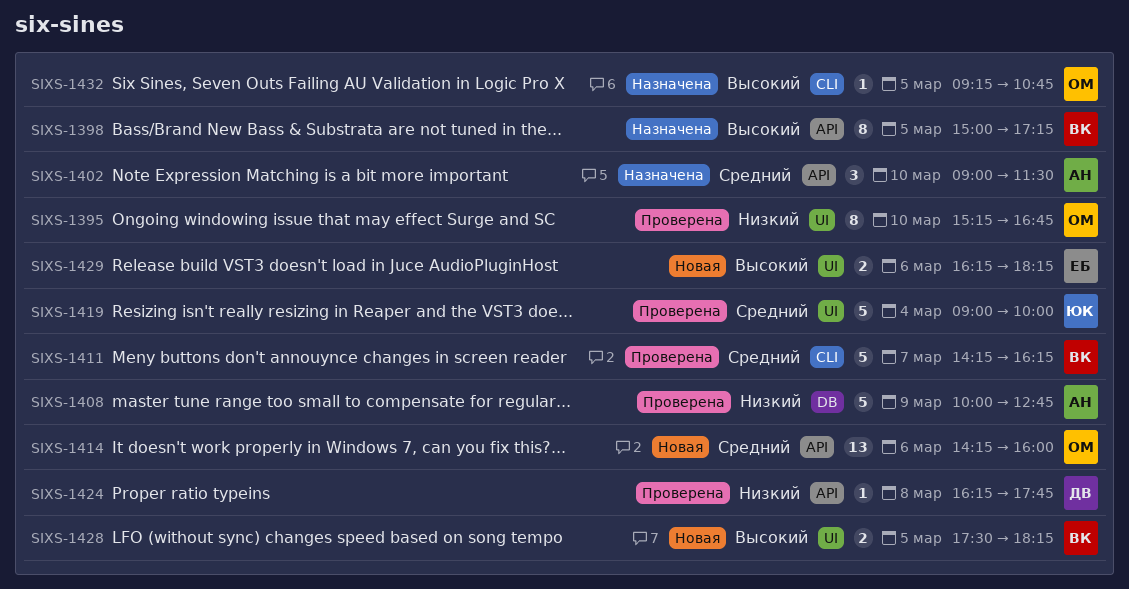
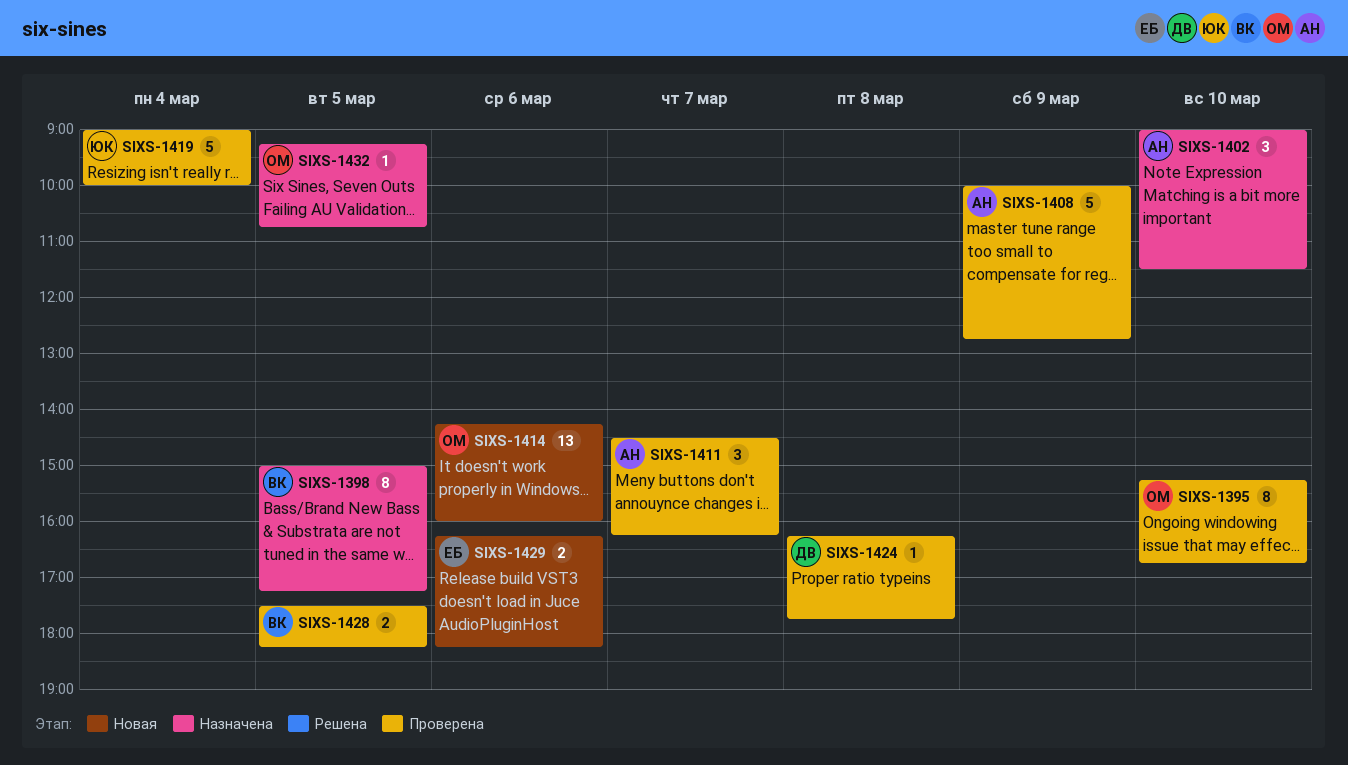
SIXS-1411, owner: ВК -> АН
SIXS-1411, estimate: 5 -> 3
SIXS-1411, begins: 14:15 -> 14:30
SIXS-1428, status: Новая -> Проверена

